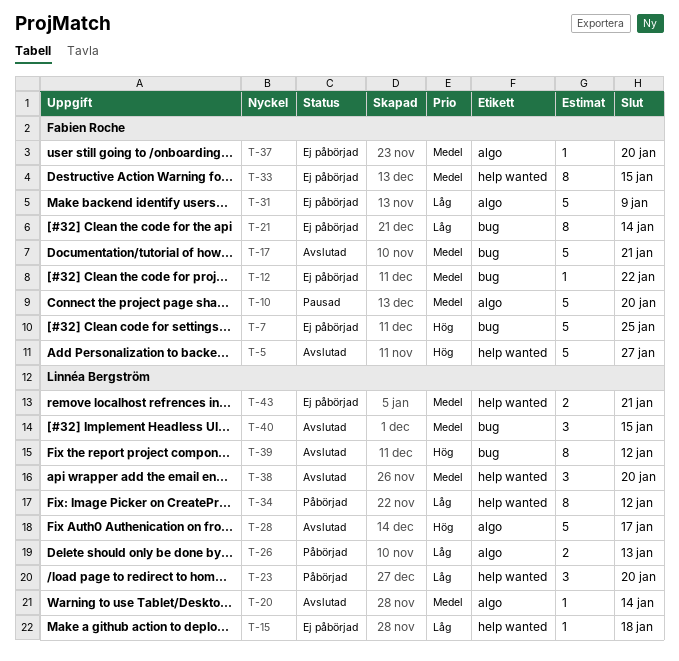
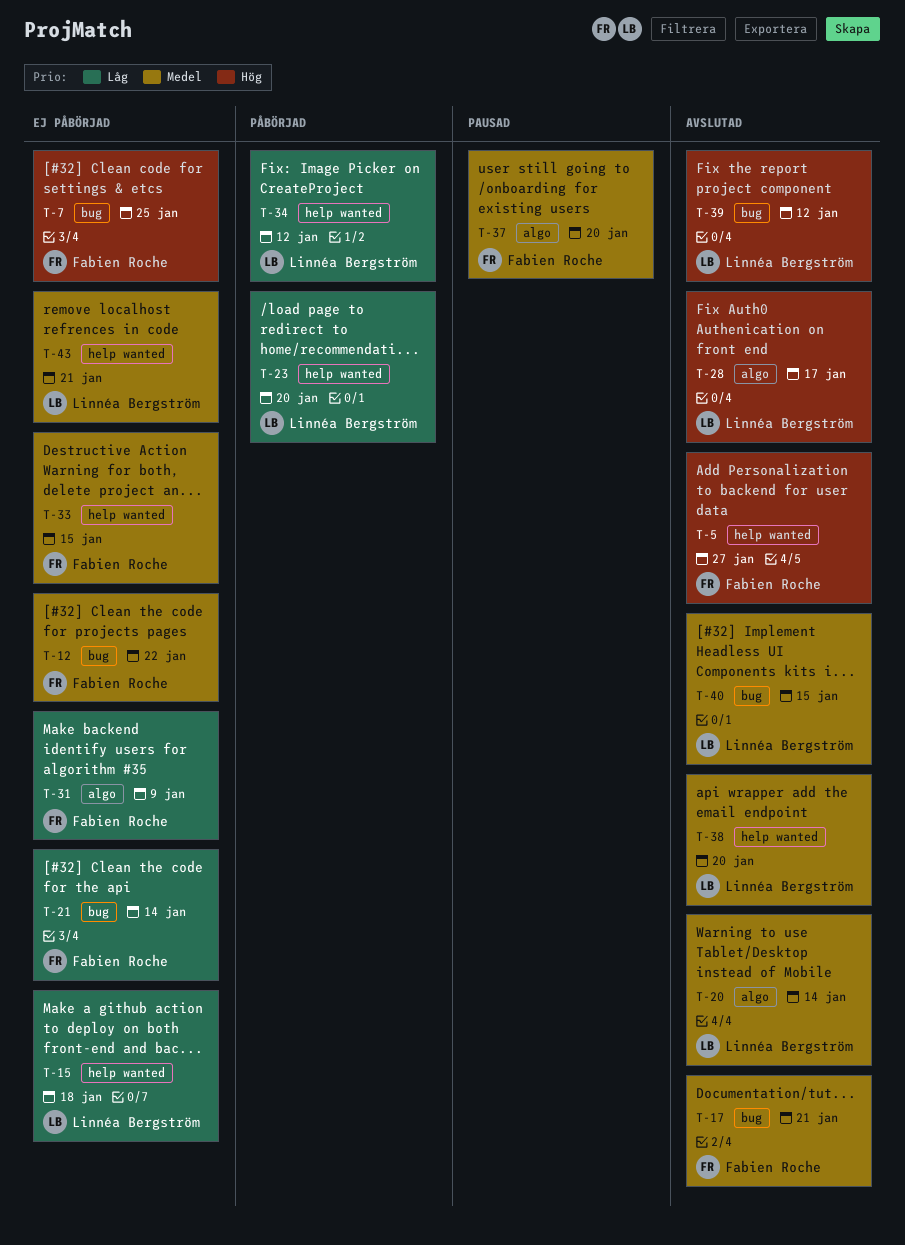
T-10: present -> none
T-26: present -> none
T-37, status: Ej påbörjad -> Pausad

